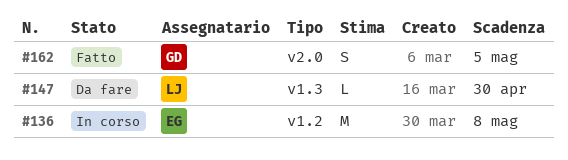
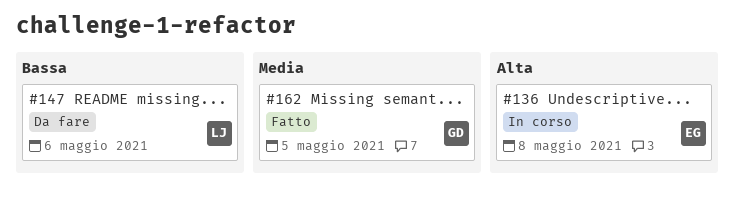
#147, due: Apr 30 -> May 6

